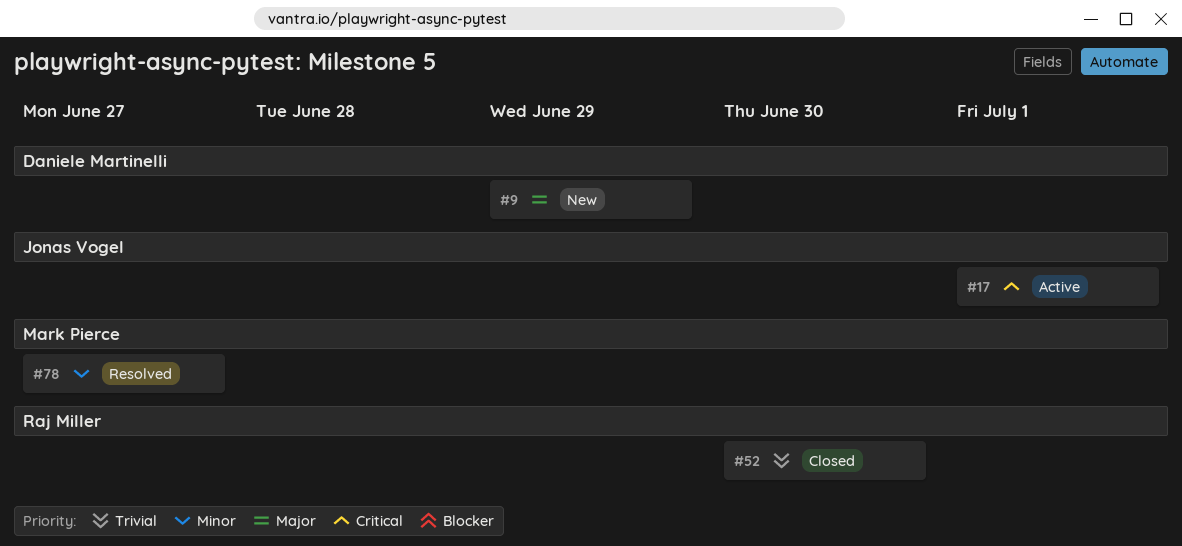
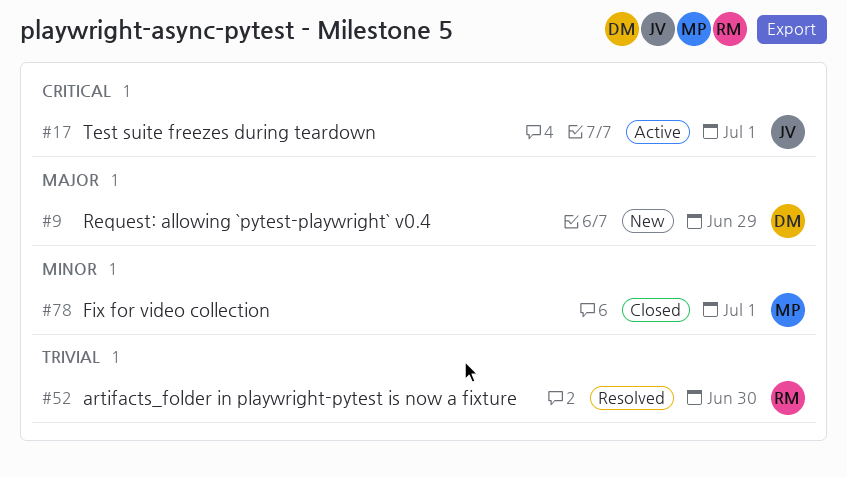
#52, status: Closed -> Resolved
#78, status: Resolved -> Closed
#78, due: Jun 27 -> Jul 1

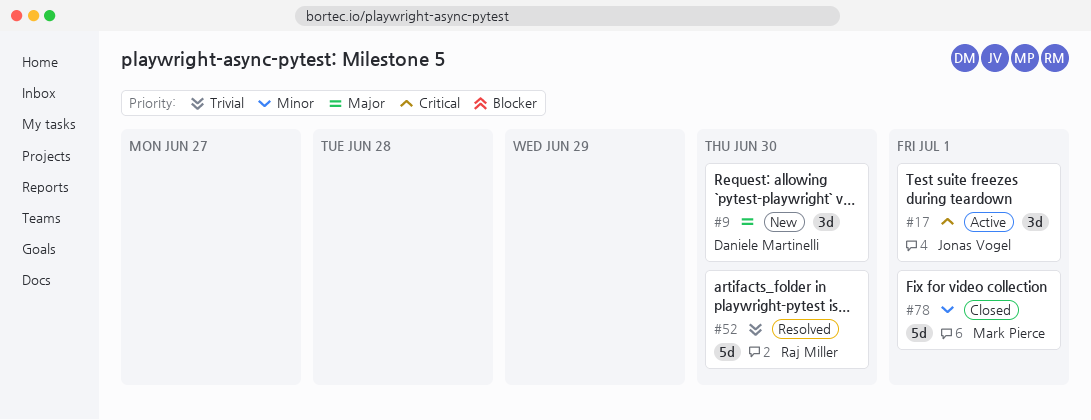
#9, due: Jun 29 -> Jun 30

